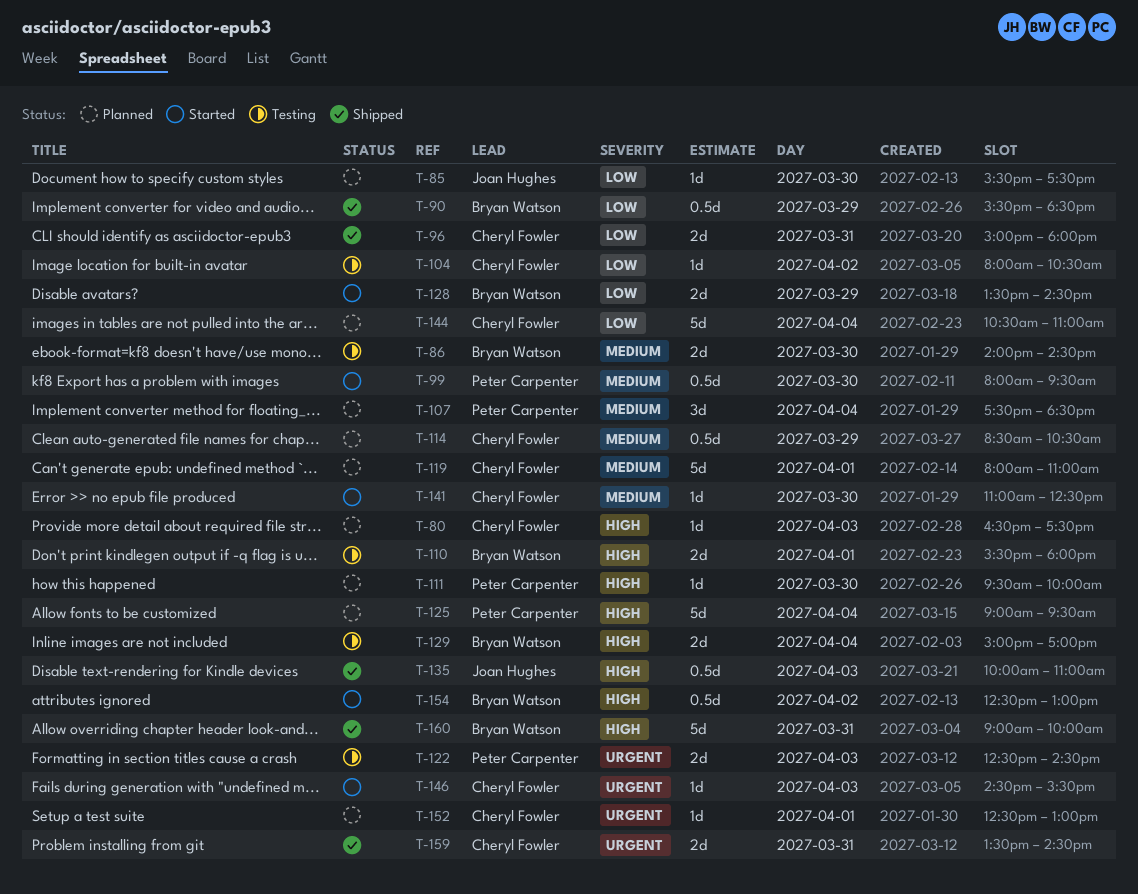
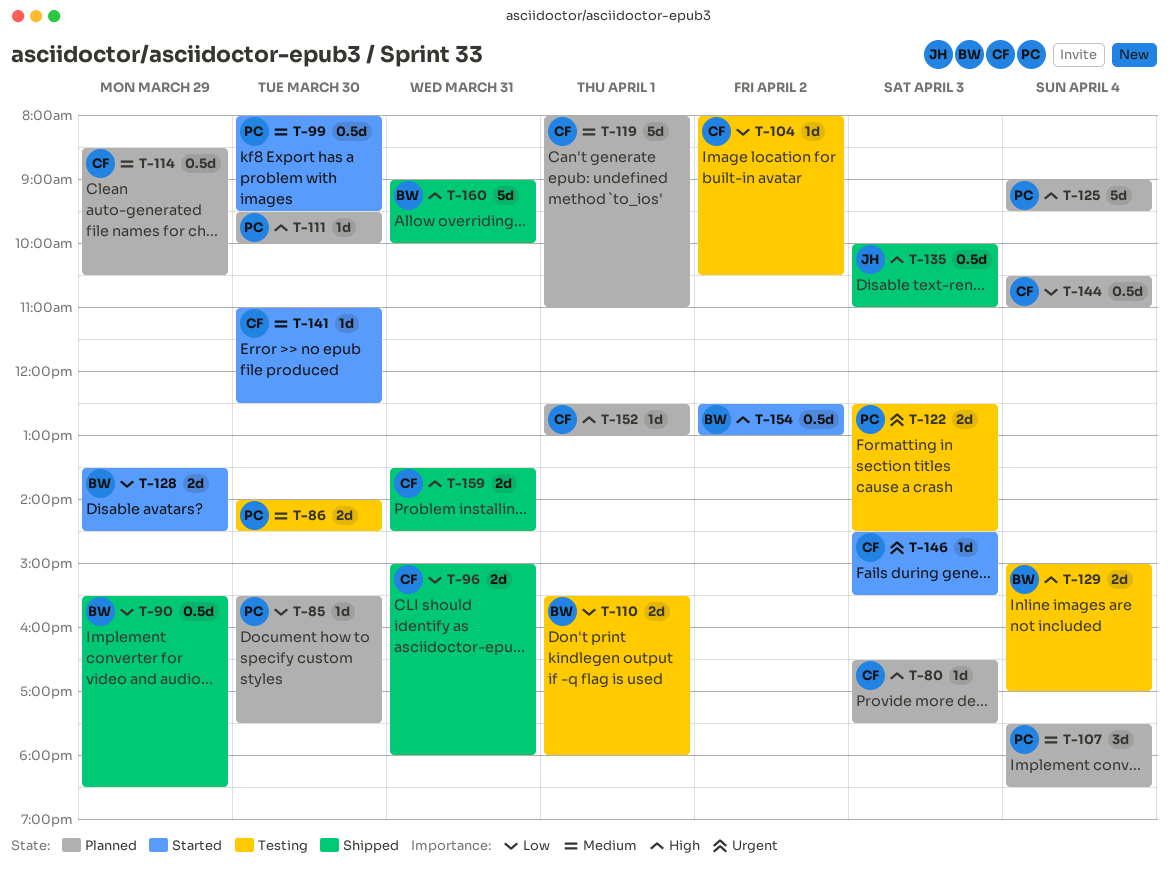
T-85, owner: Joan Hughes -> Peter Carpenter
T-86, owner: Bryan Watson -> Peter Carpenter
T-110, priority: High -> Low
T-144, estimate: 5d -> 0.5d
T-152, priority: Urgent -> High
T-159, priority: Urgent -> High

